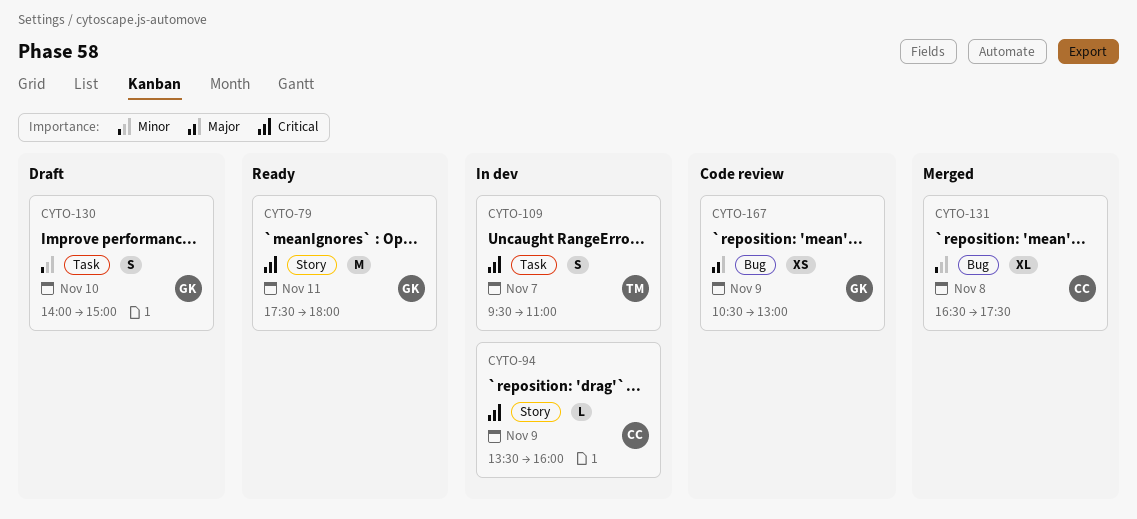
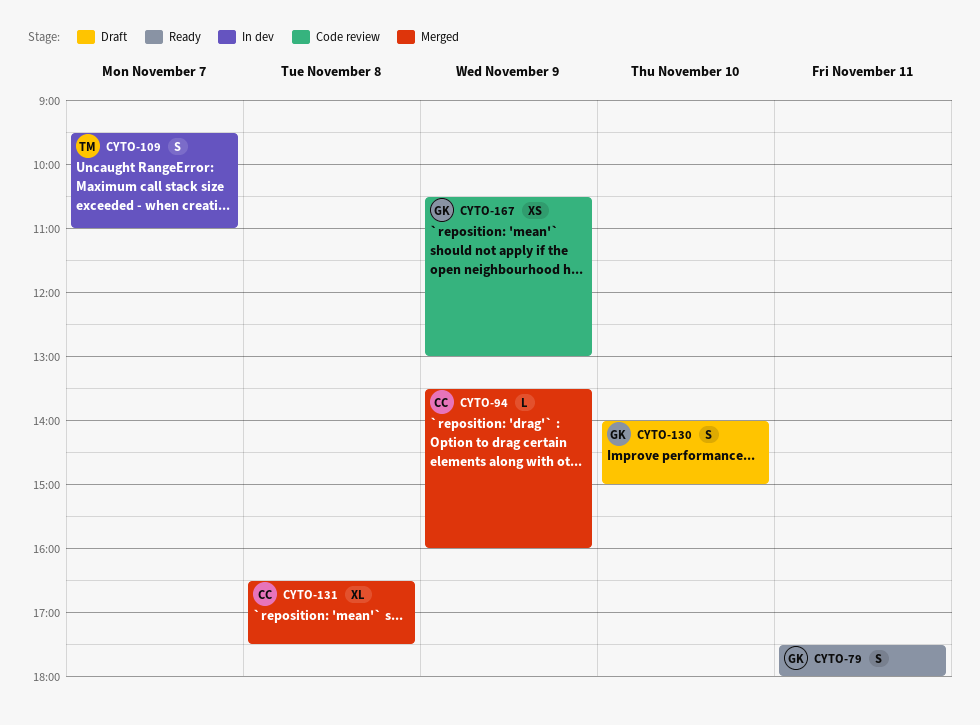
CYTO-79, estimate: M -> S
CYTO-94, status: In dev -> Merged

